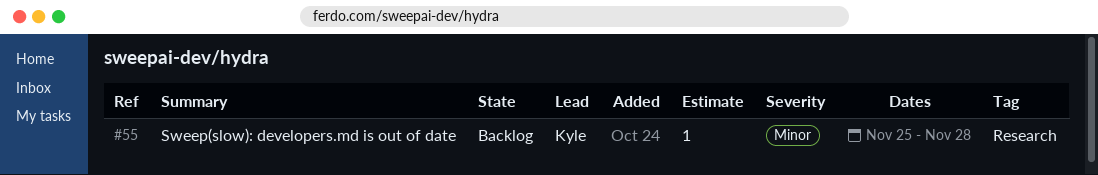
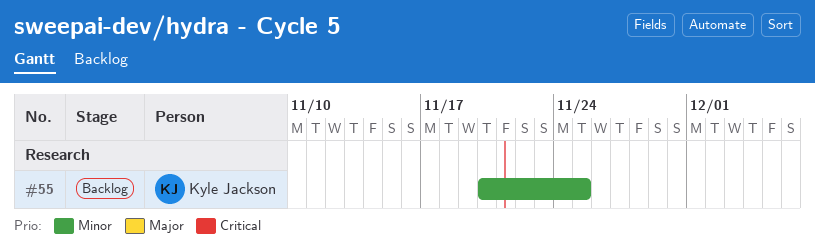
#55, start: Nov 25 -> Nov 20
#55, due: Nov 28 -> Nov 25

